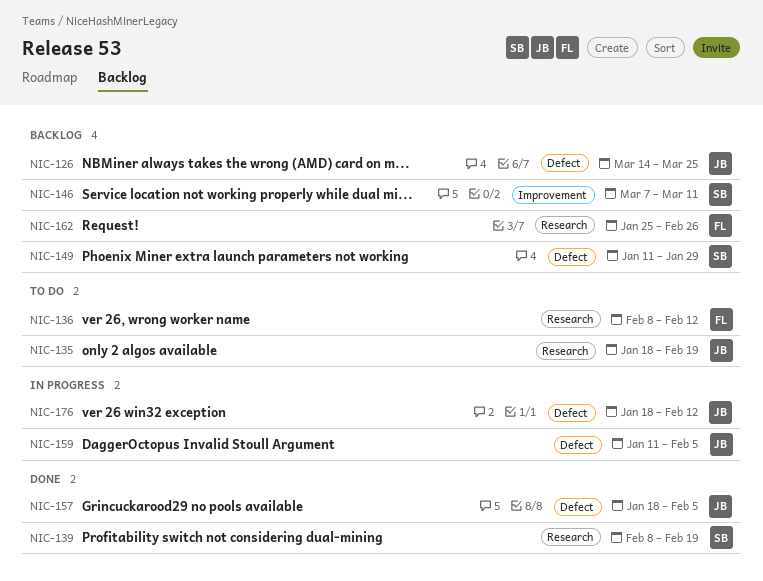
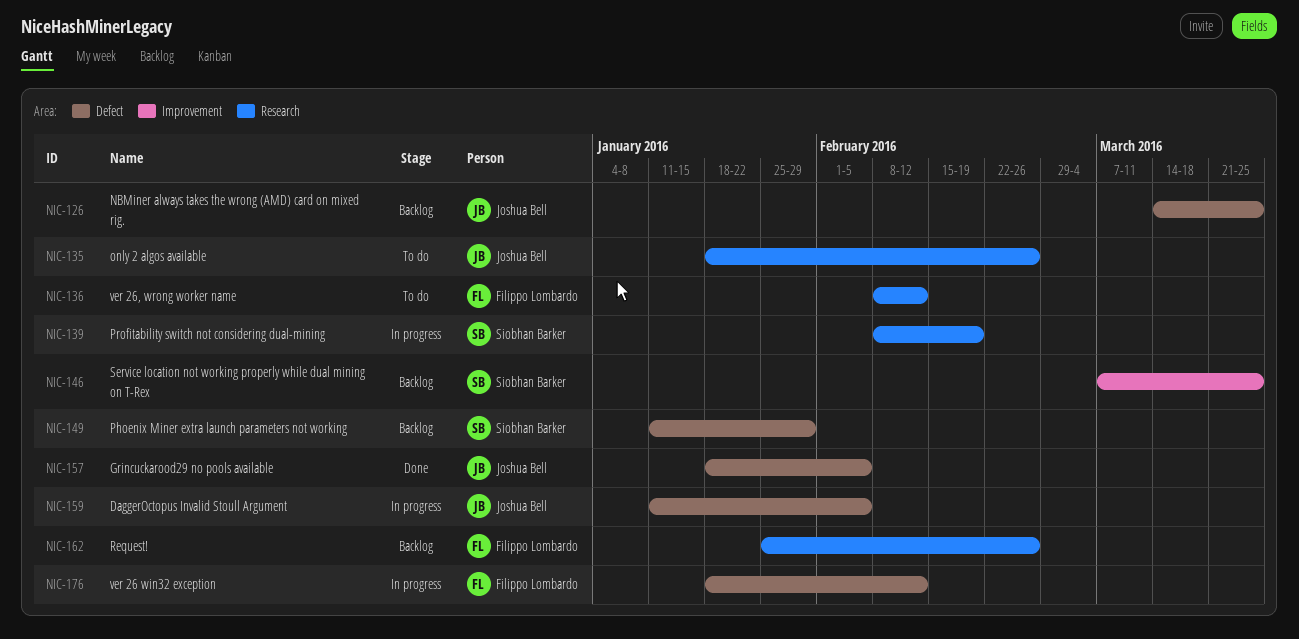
NIC-135, due: Feb 19 -> Feb 26
NIC-139, status: Done -> In progress
NIC-146, due: Mar 11 -> Mar 25
NIC-176, owner: Joshua Bell -> Filippo Lombardo

